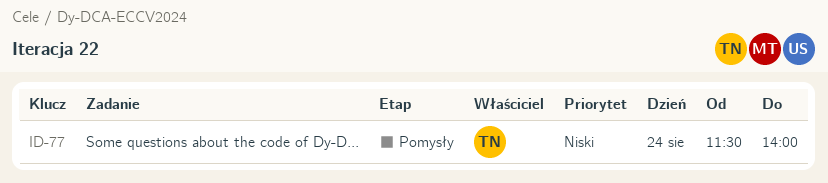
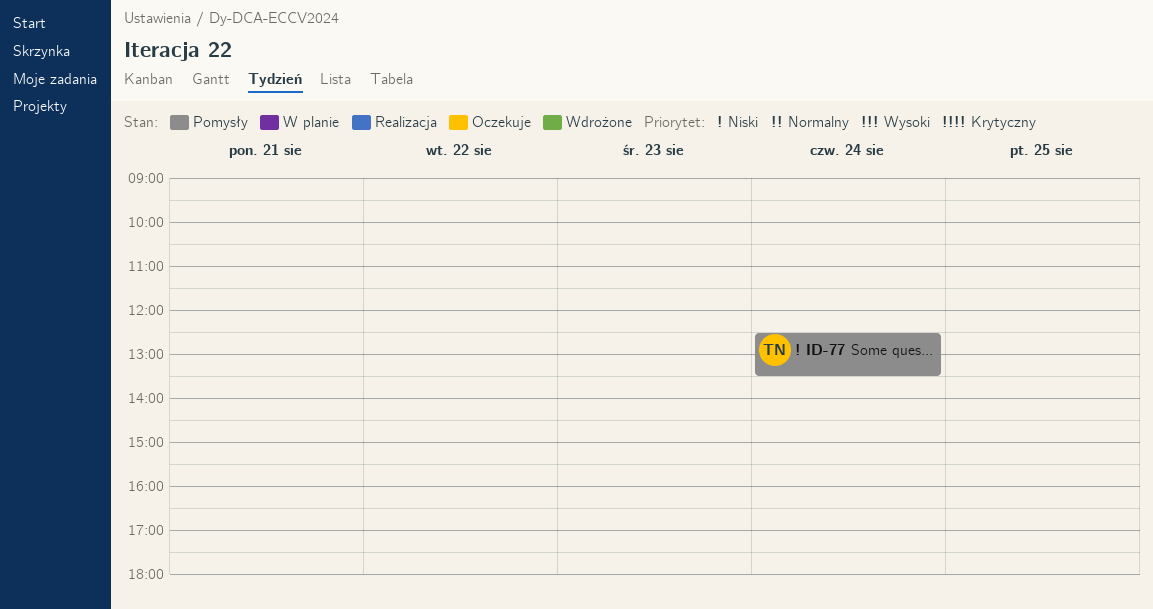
ID-77, begins: 11:30 -> 12:30
ID-77, ends: 14:00 -> 13:30

